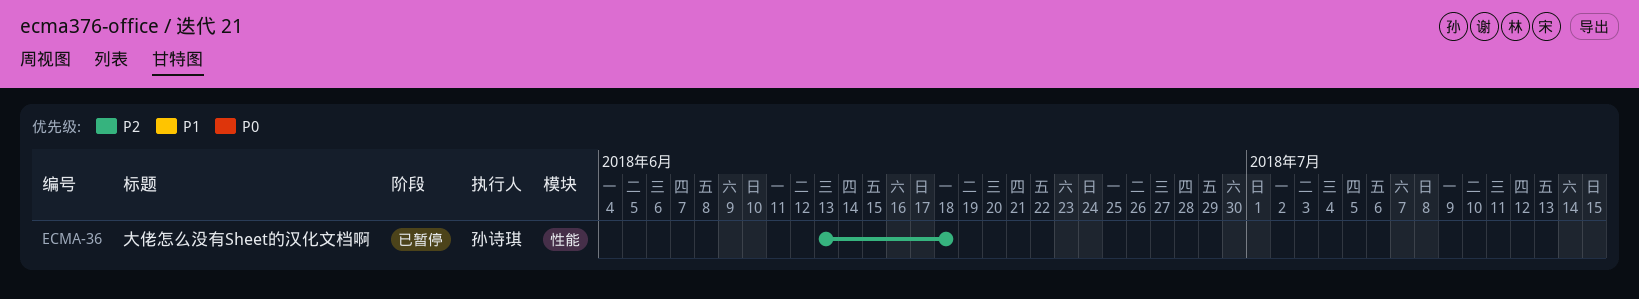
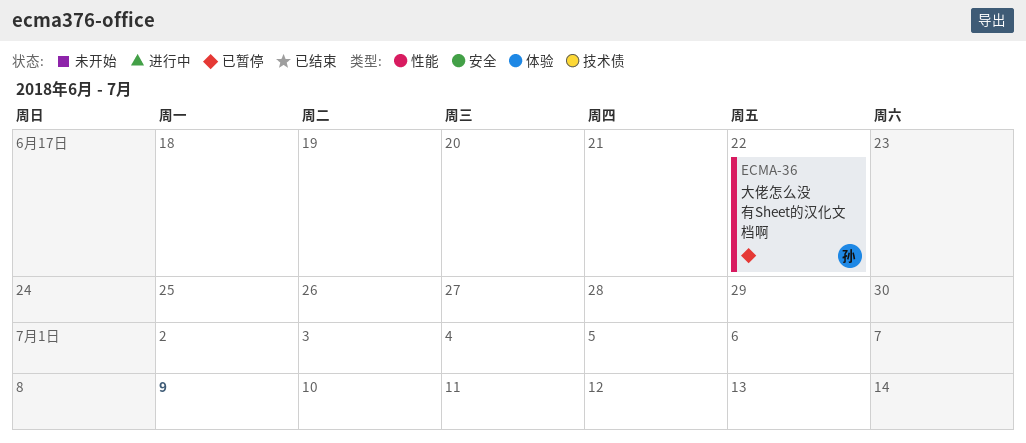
ECMA-36, due: Jun 18 -> Jun 22

